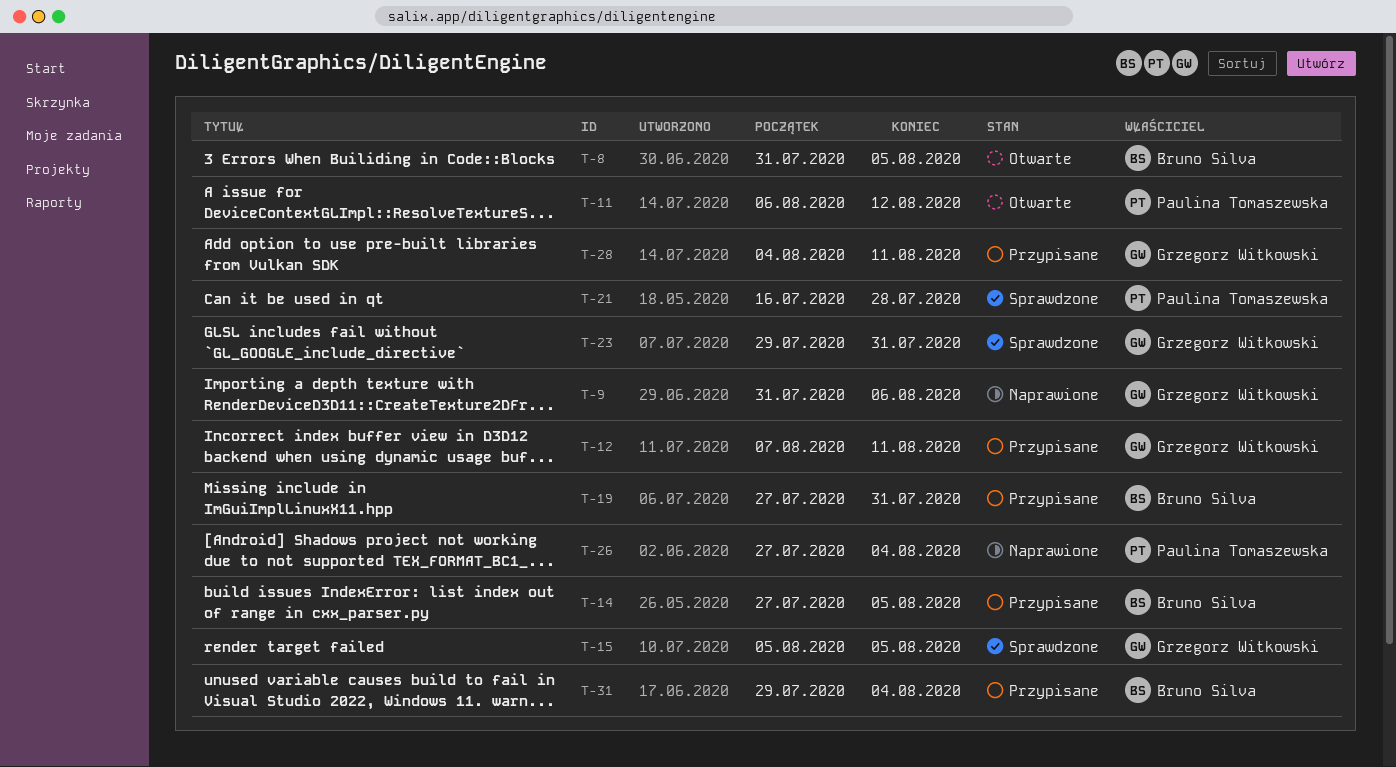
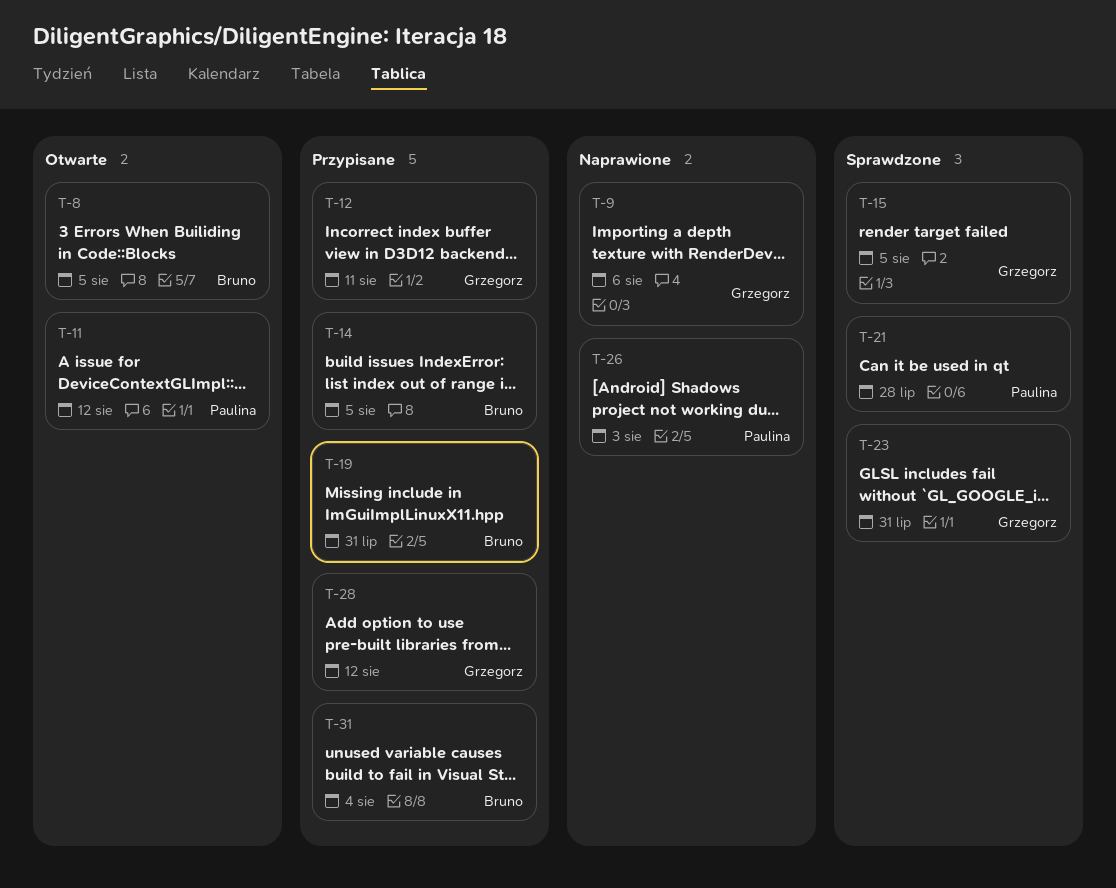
T-26, due: Aug 4 -> Aug 3
T-28, due: Aug 11 -> Aug 12

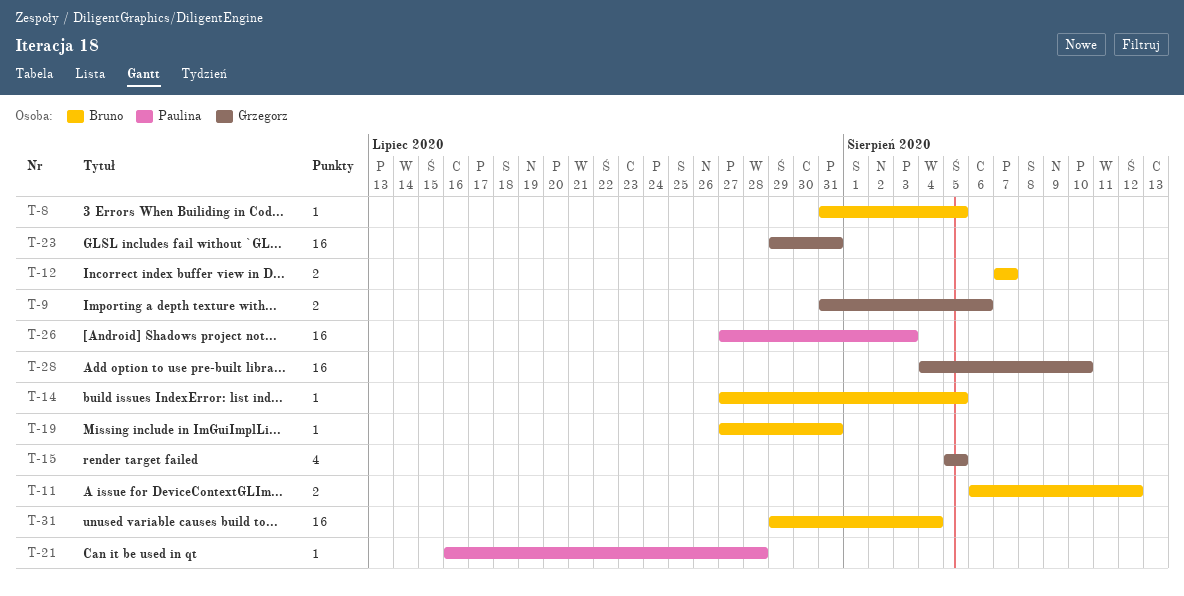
T-11, owner: Paulina -> Bruno
T-12, owner: Grzegorz -> Bruno
T-12, due: Aug 11 -> Aug 7
T-28, due: Aug 12 -> Aug 10

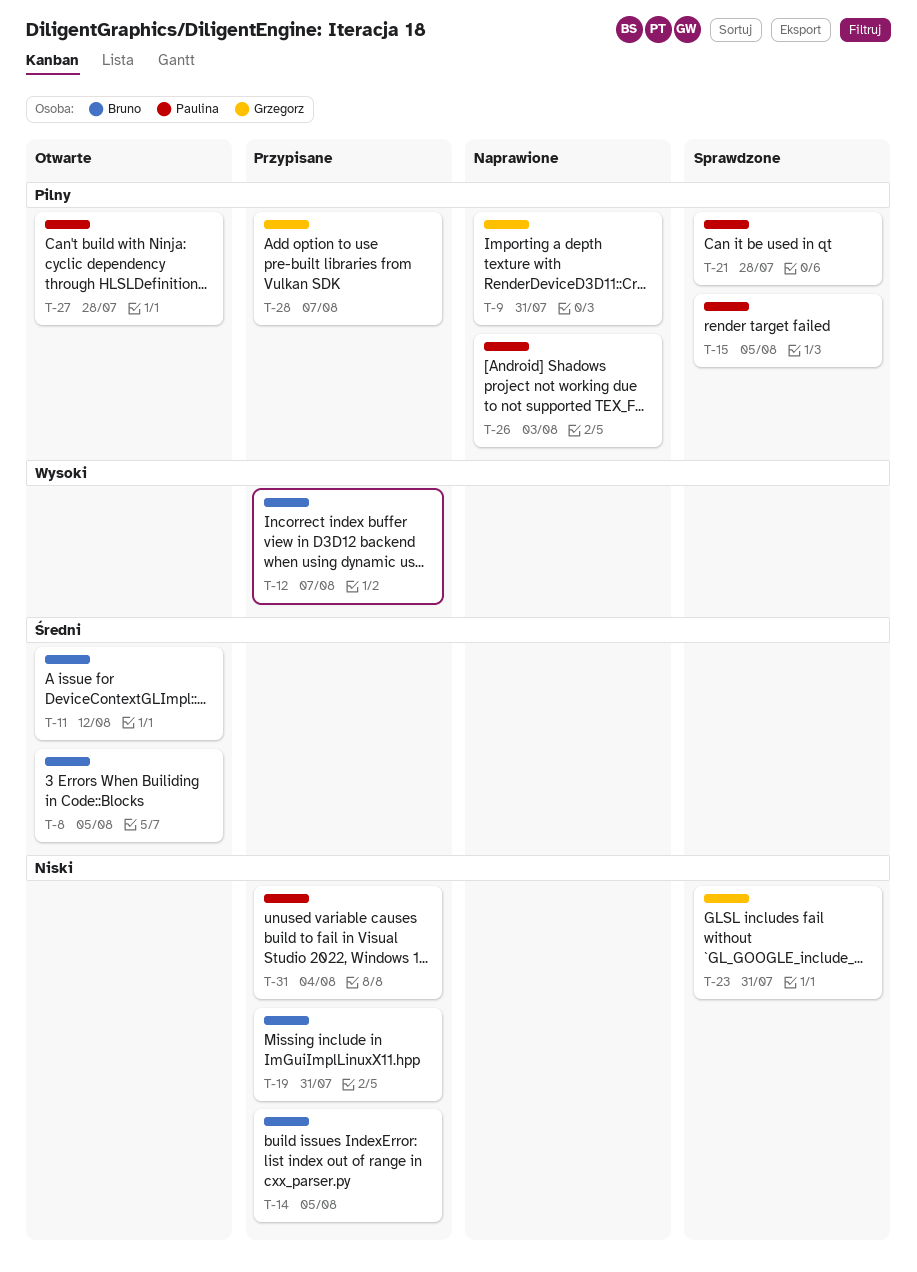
T-9, due: Aug 6 -> Jul 31
T-15, owner: Grzegorz -> Paulina
T-27: none -> present
T-28, due: Aug 10 -> Aug 7
T-31, owner: Bruno -> Paulina

